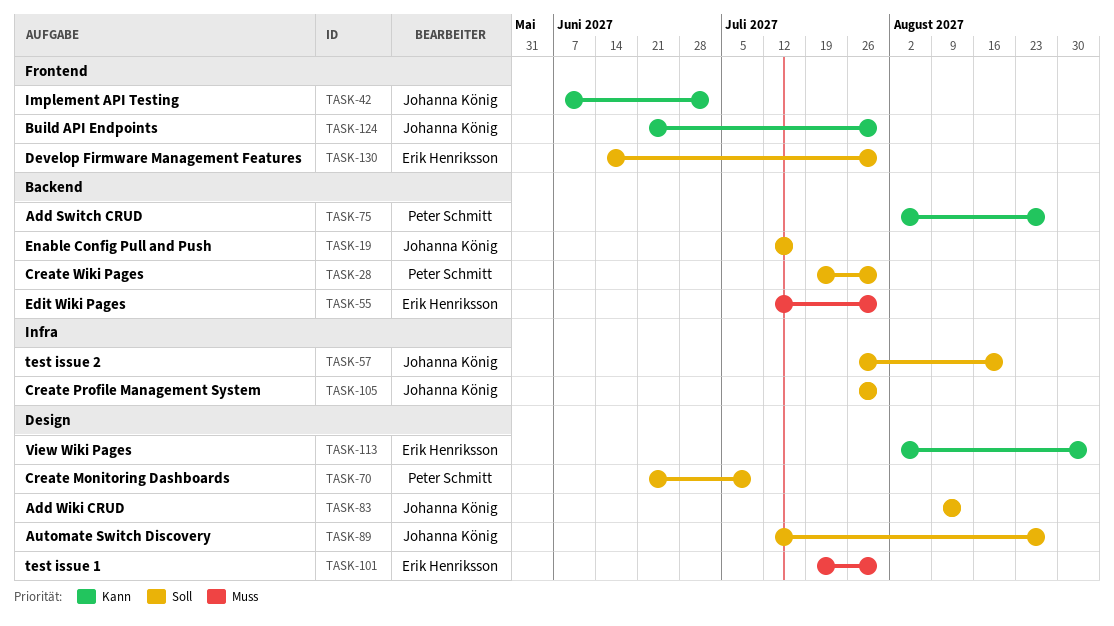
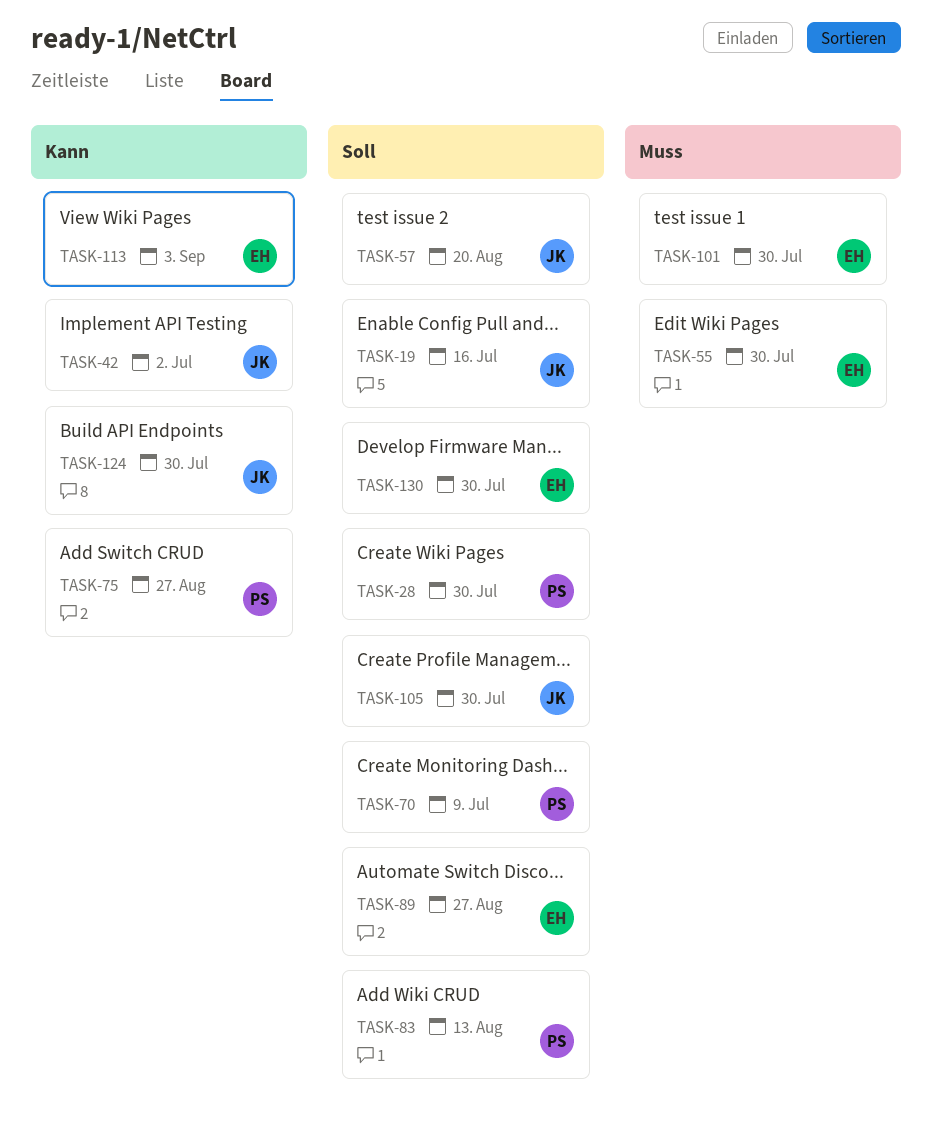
TASK-83, owner: Johanna König -> Peter Schmitt
TASK-89, owner: Johanna König -> Erik Henriksson

